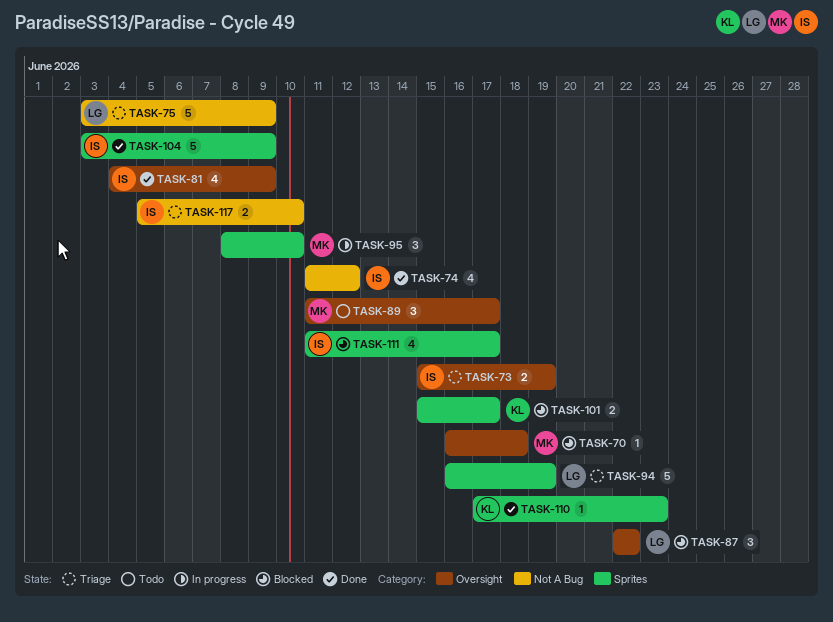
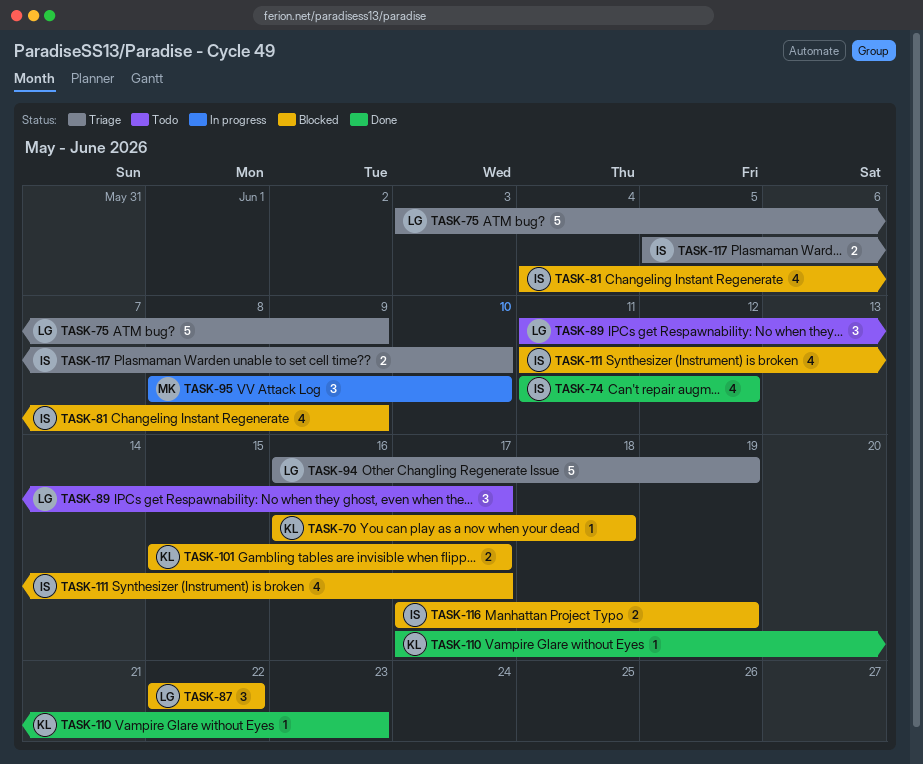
TASK-70, owner: MK -> KL
TASK-73: present -> none
TASK-81, status: Done -> Blocked
TASK-89, owner: MK -> LG
TASK-104: present -> none
TASK-116: none -> present

